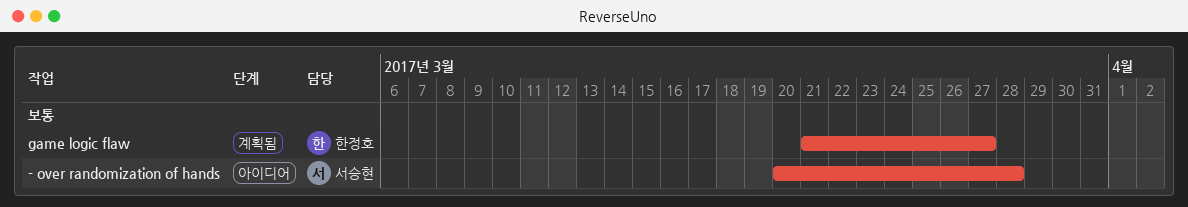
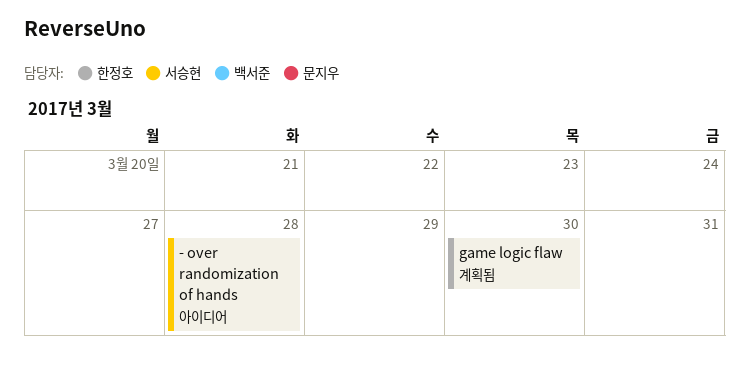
game logic flaw, due: Mar 27 -> Mar 30

